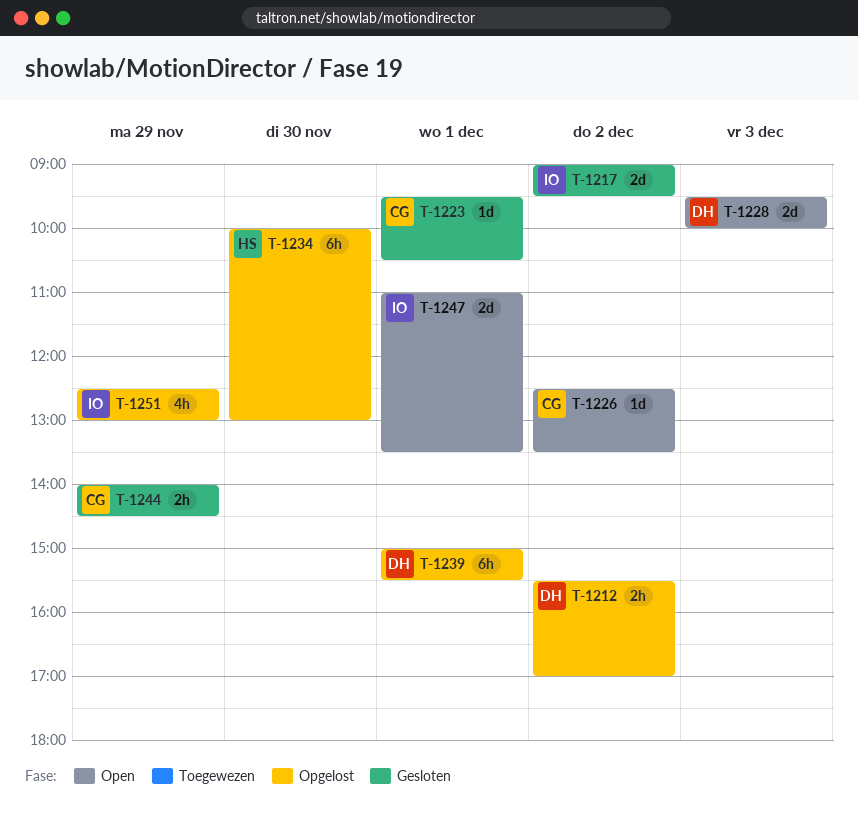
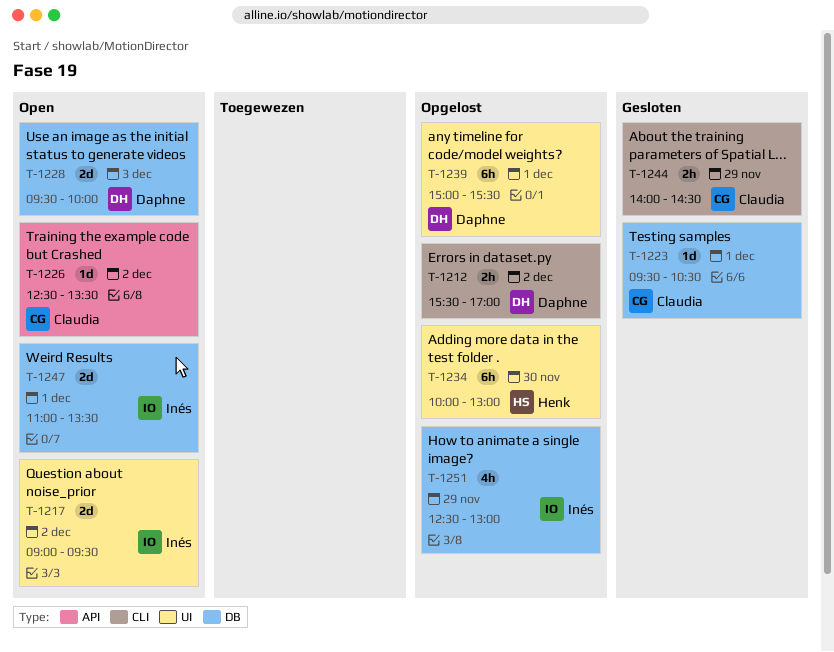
T-1217, status: Gesloten -> Open

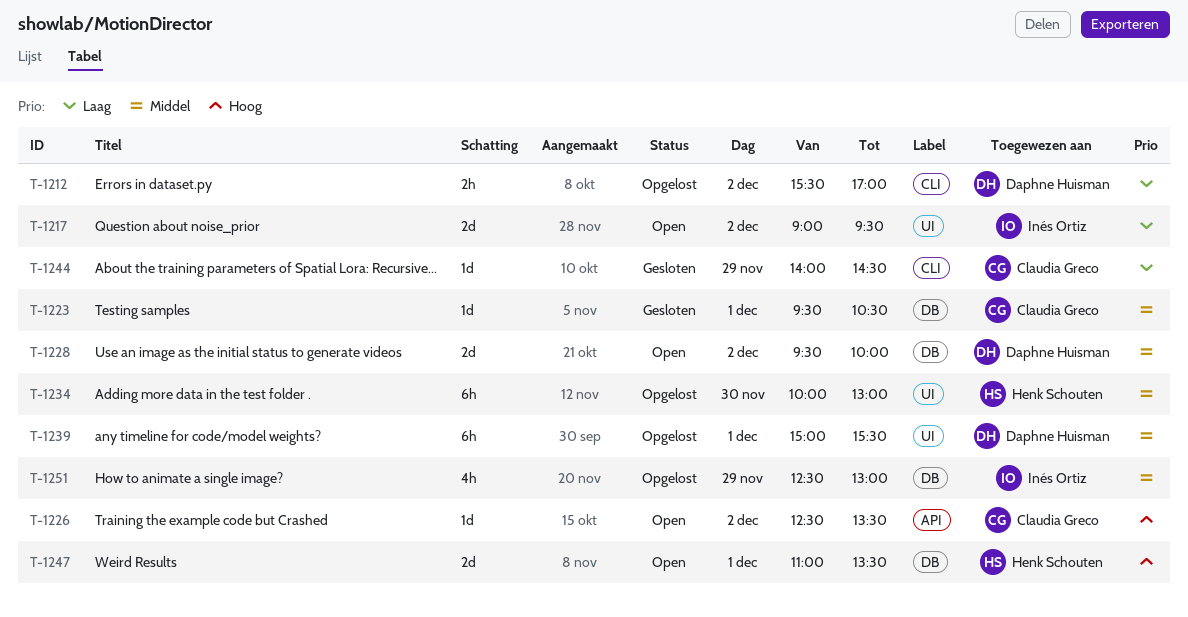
T-1228, day: Dec 3 -> Dec 2
T-1244, estimate: 2h -> 1d
T-1247, owner: Inés Ortiz -> Henk Schouten

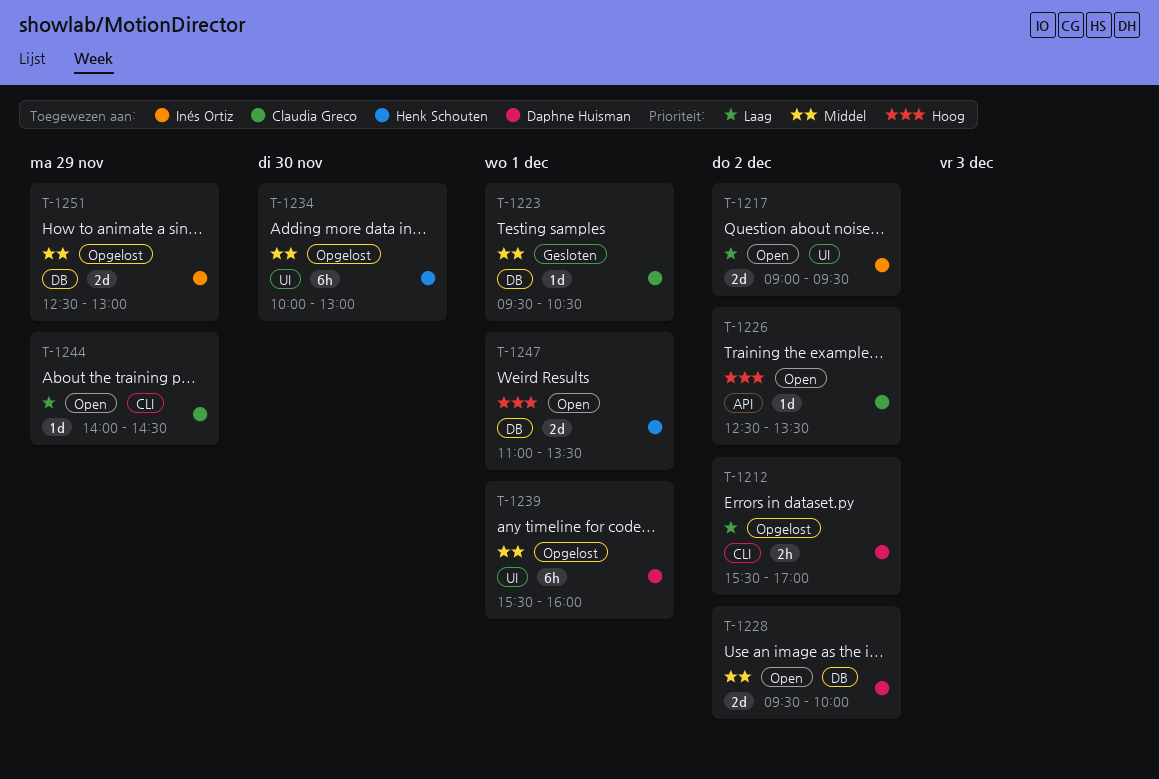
T-1239, begins: 15:00 -> 15:30
T-1239, ends: 15:30 -> 16:00
T-1244, status: Gesloten -> Open
T-1251, estimate: 4h -> 2d

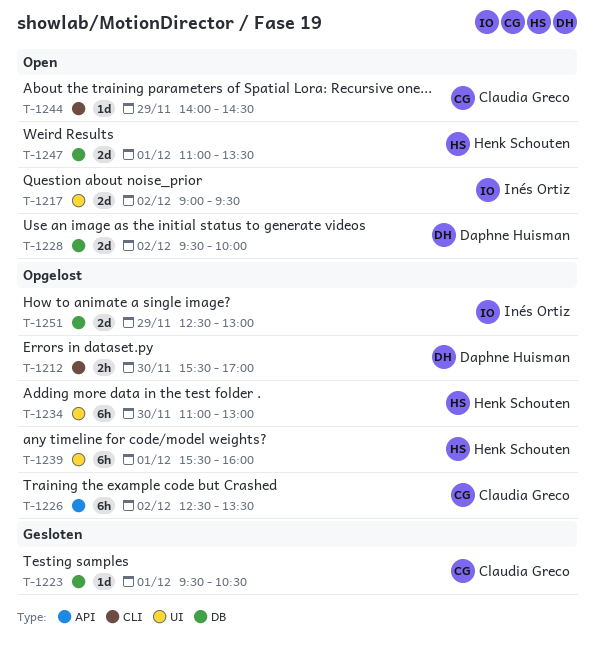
T-1212, day: Dec 2 -> Nov 30
T-1226, status: Open -> Opgelost
T-1226, estimate: 1d -> 6h
T-1234, begins: 10:00 -> 11:00
T-1239, owner: Daphne Huisman -> Henk Schouten

